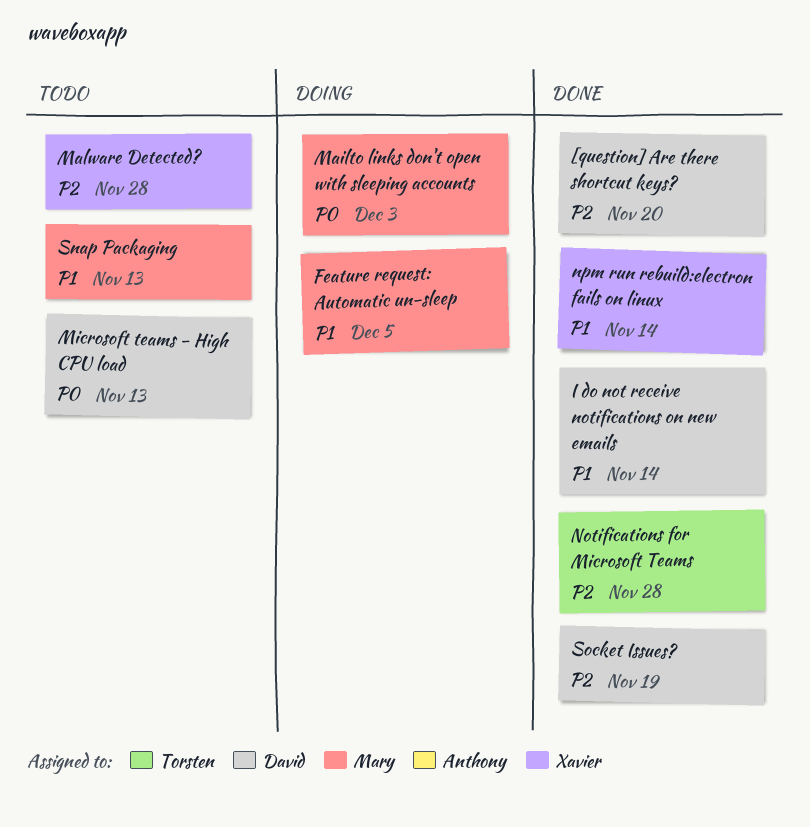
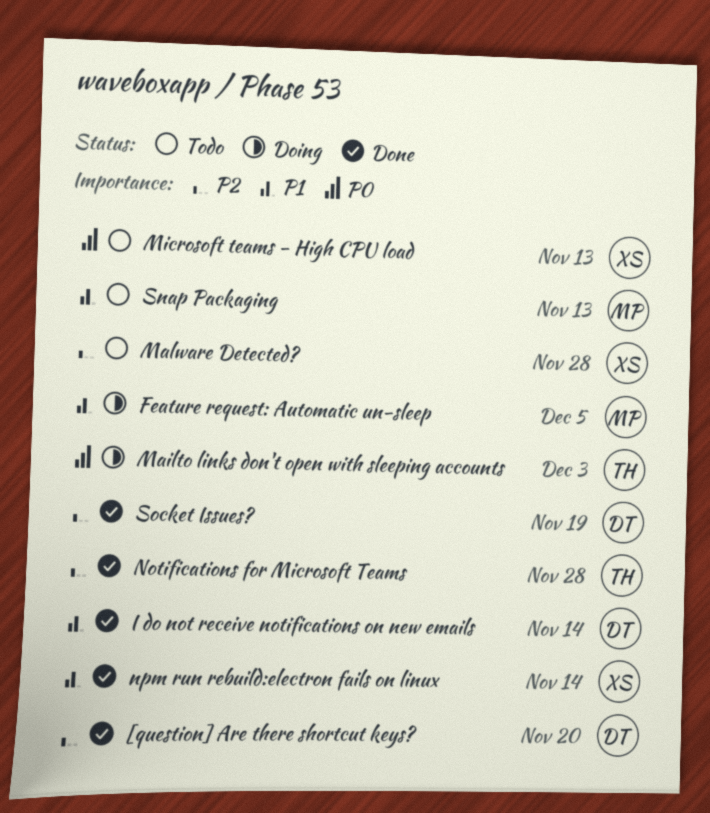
Mailto links don't open with sleeping accounts, owner: Mary -> Torsten
Microsoft teams - High CPU load, owner: David -> Xavier

